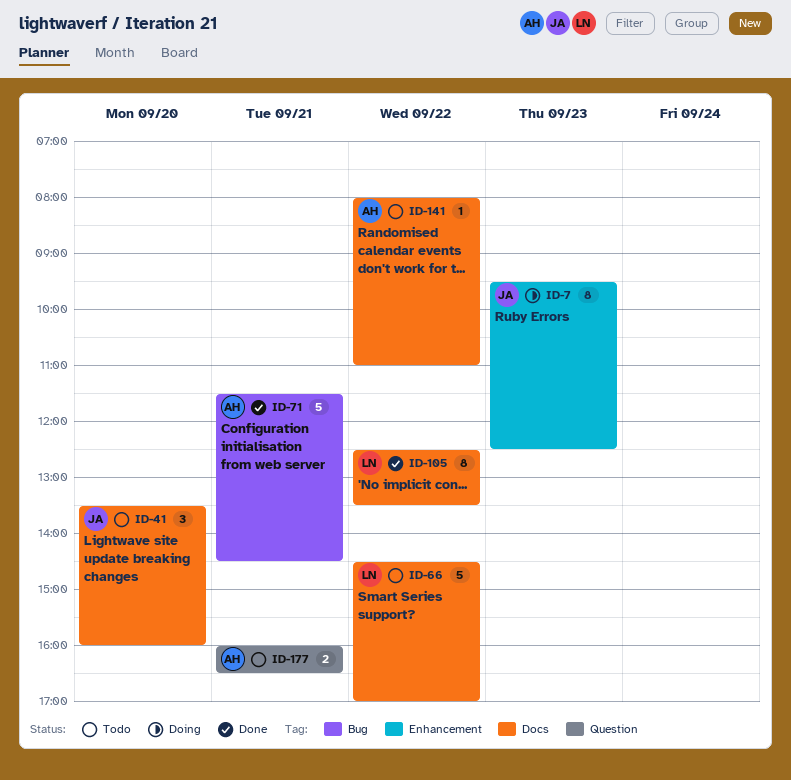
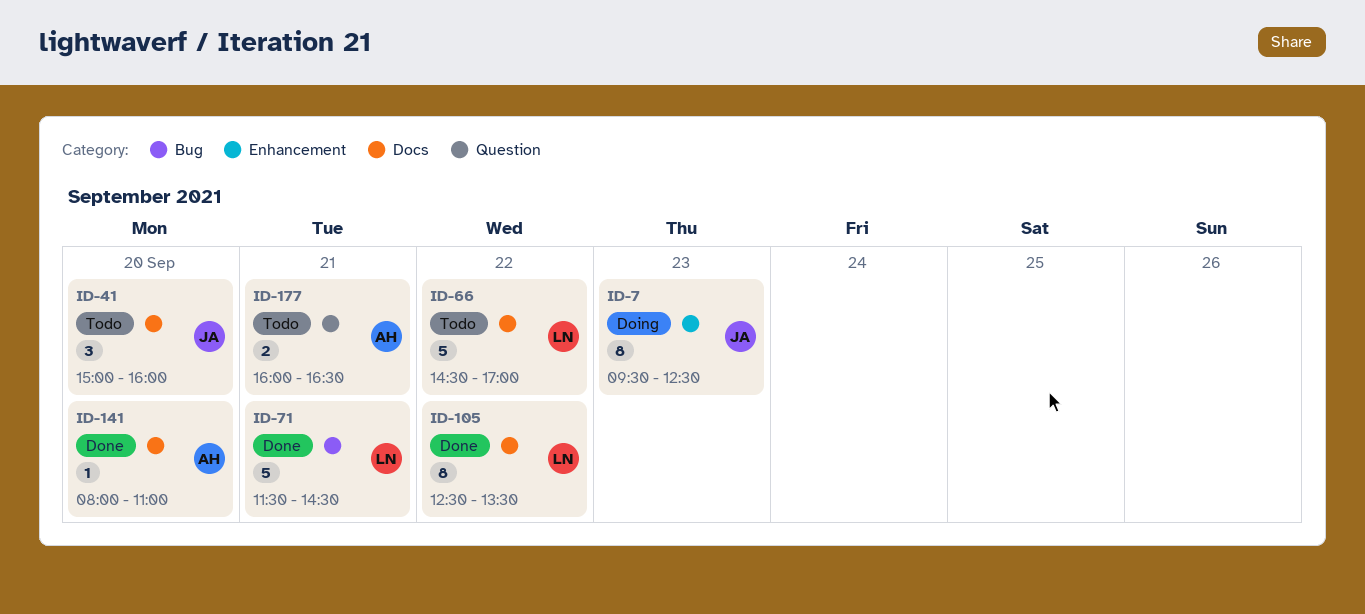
ID-41, begins: 13:30 -> 15:00
ID-71, owner: AH -> LN
ID-141, status: Todo -> Done
ID-141, day: Sep 22 -> Sep 20

